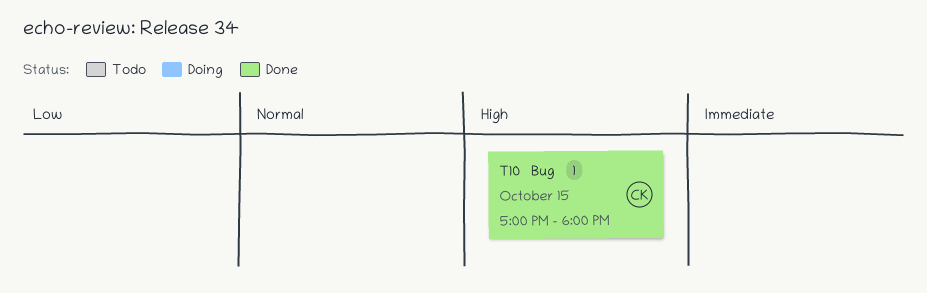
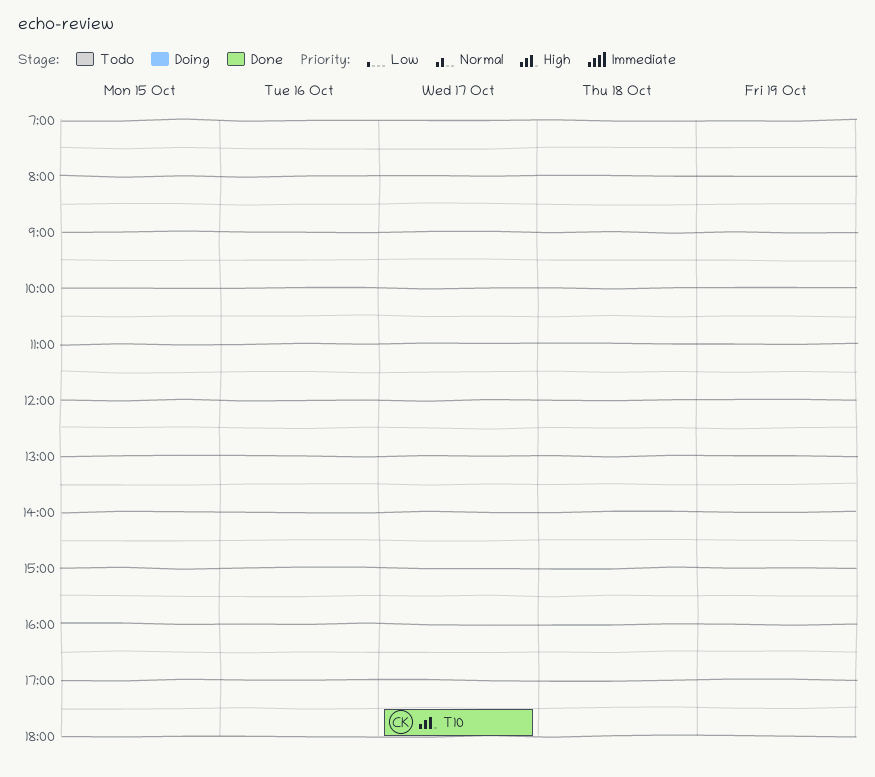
T10, day: Oct 15 -> Oct 17
T10, begins: 17:00 -> 17:30

